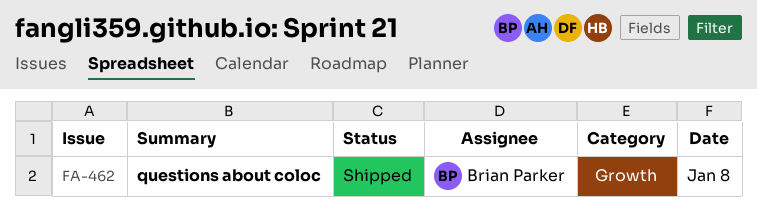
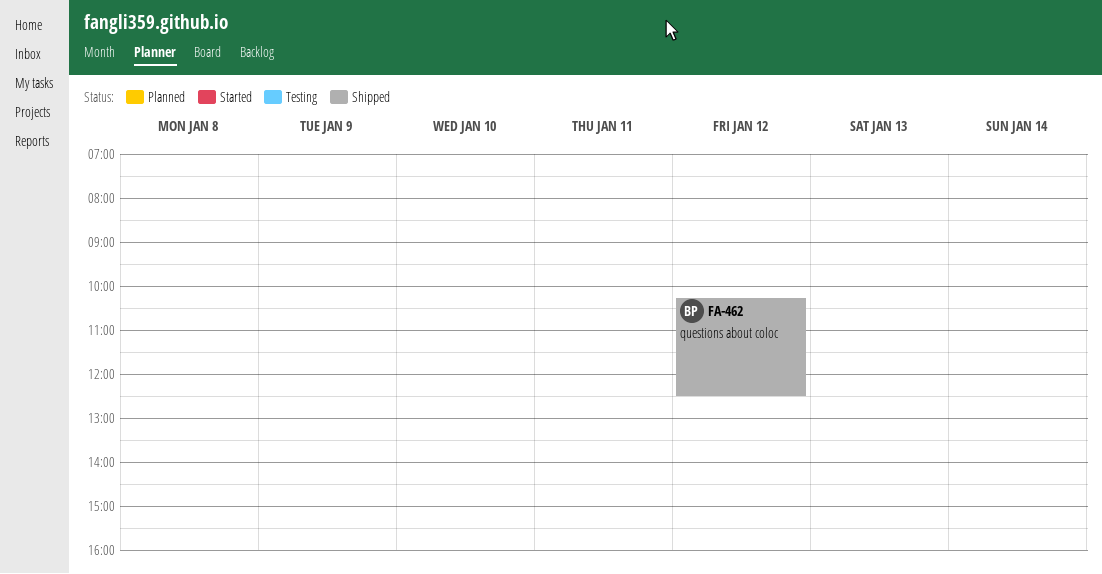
FA-462, day: Jan 8 -> Jan 12

